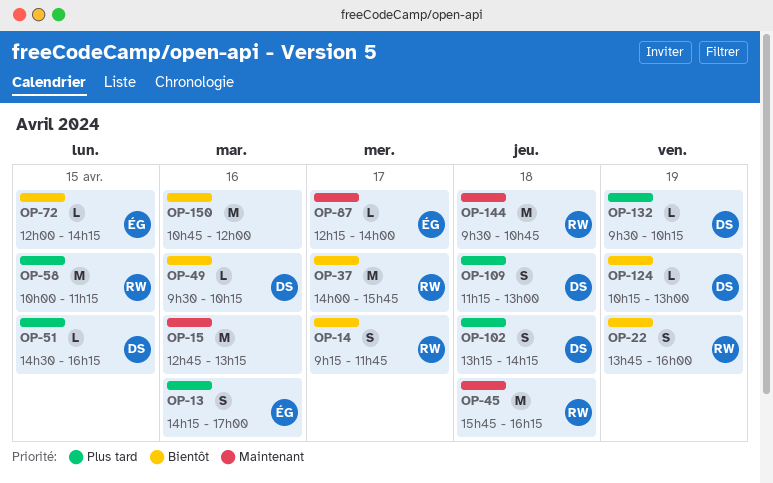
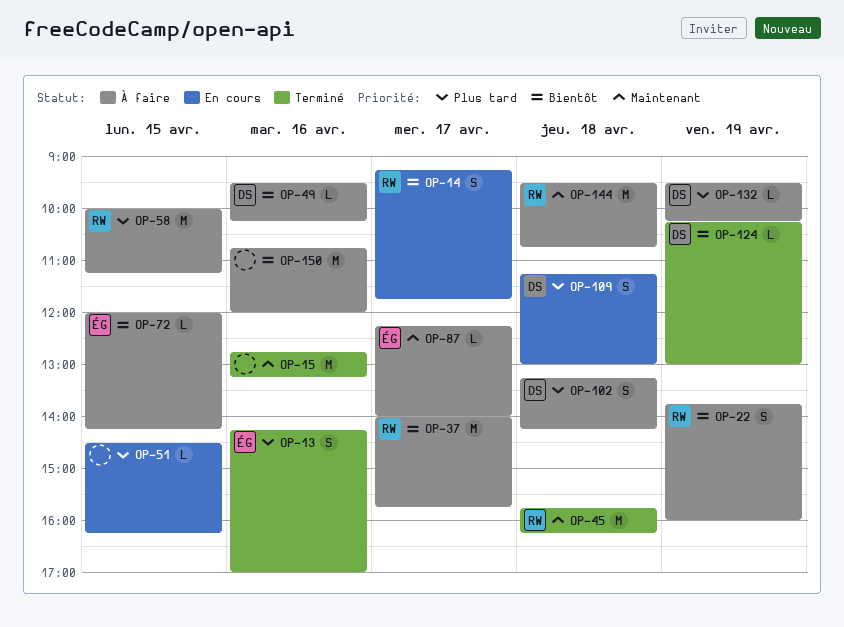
OP-51, owner: DS -> none

